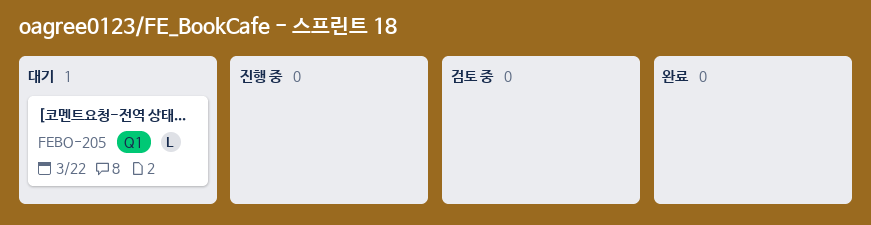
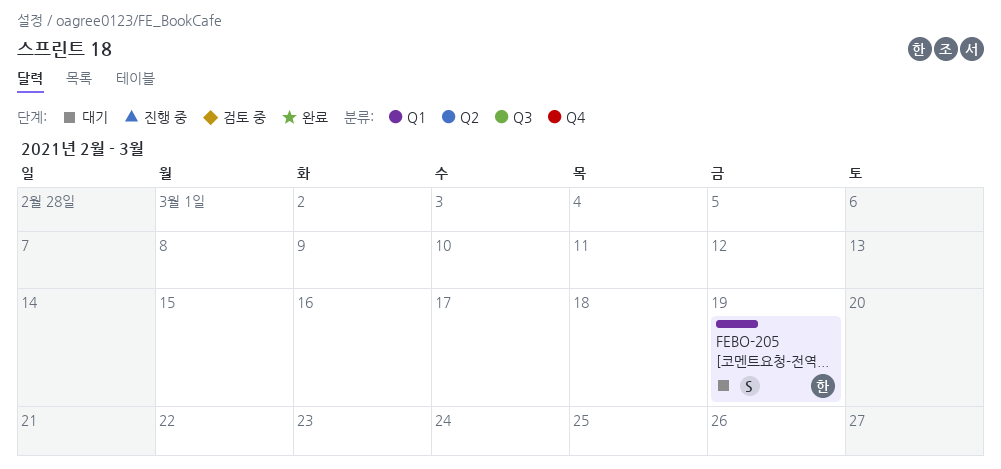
FEBO-205, estimate: L -> S
FEBO-205, due: Mar 22 -> Mar 19

